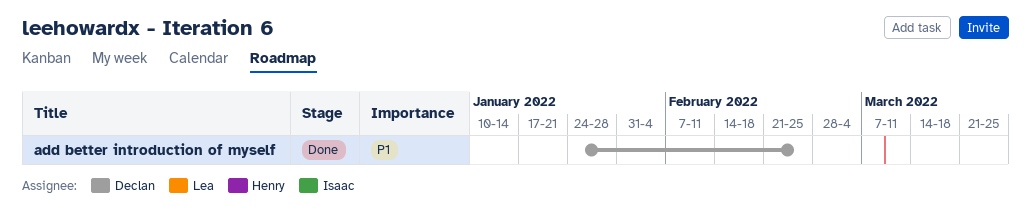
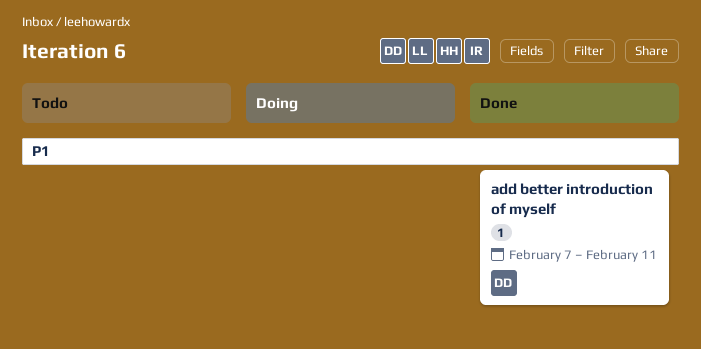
add better introduction of myself, start: Jan 24 -> Feb 7
add better introduction of myself, due: Feb 25 -> Feb 11

